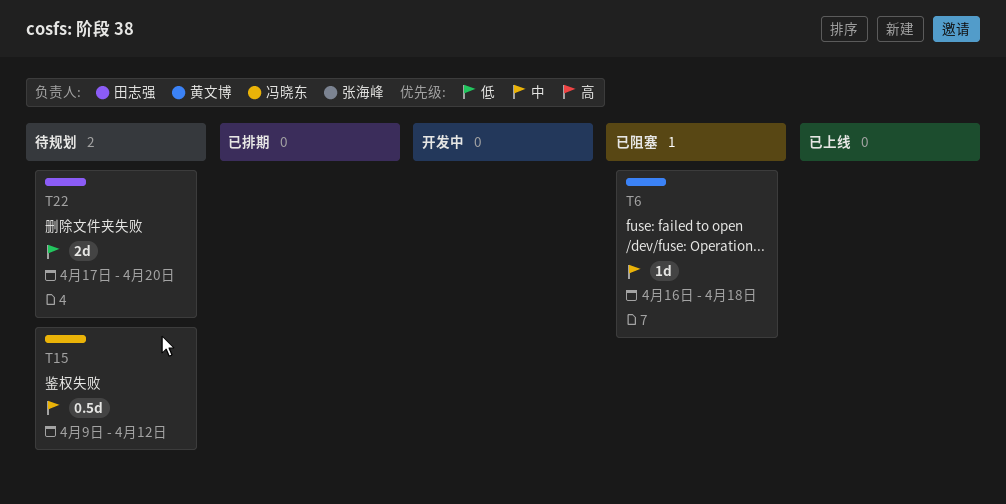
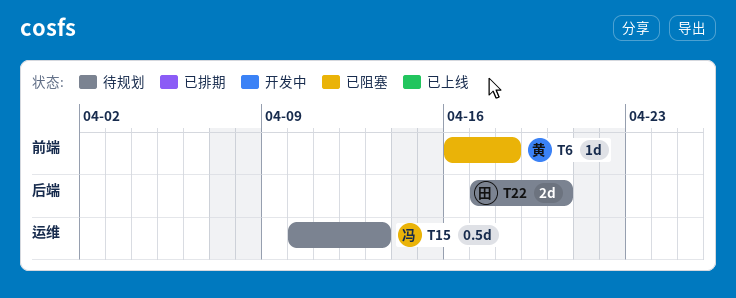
T15, start: Apr 9 -> Apr 10
T15, due: Apr 12 -> Apr 13

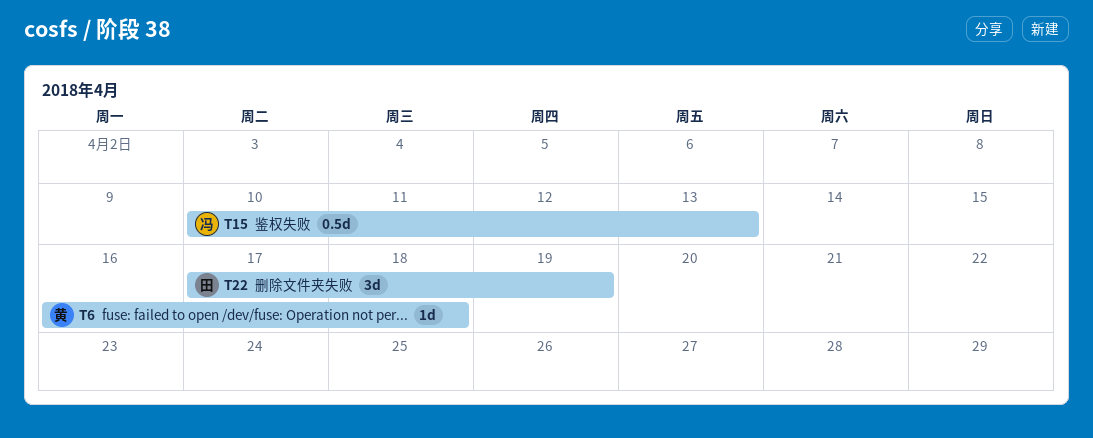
T22, estimate: 2d -> 3d
T22, due: Apr 20 -> Apr 19

